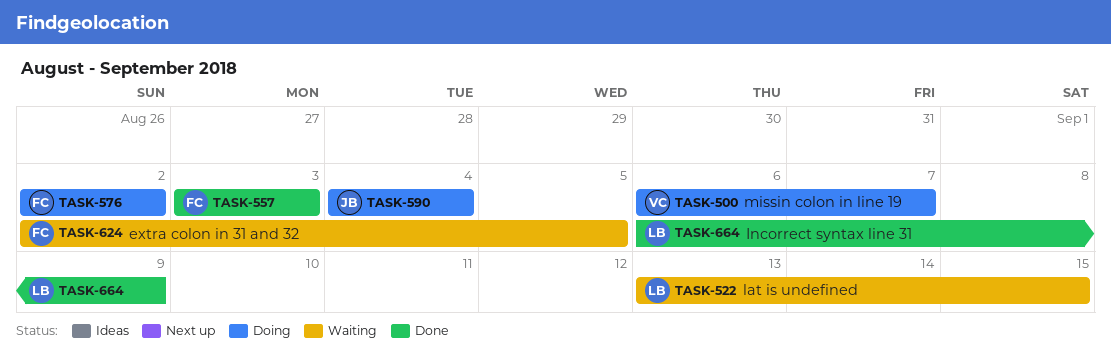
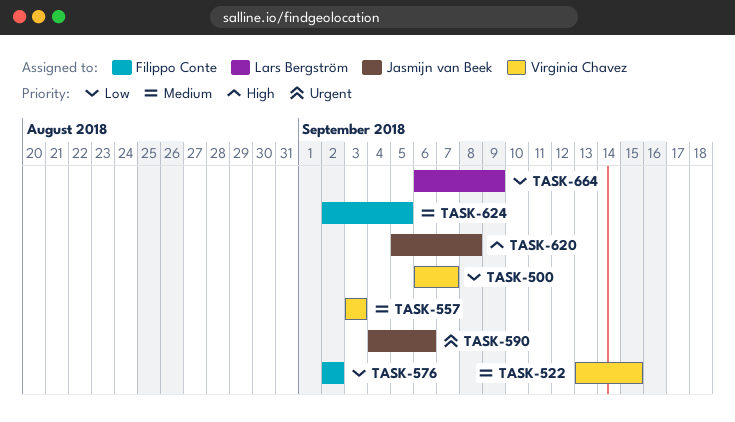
TASK-522, owner: Lars Bergström -> Virginia Chavez
TASK-557, owner: Filippo Conte -> Virginia Chavez
TASK-590, due: Sep 4 -> Sep 6
TASK-620: none -> present

